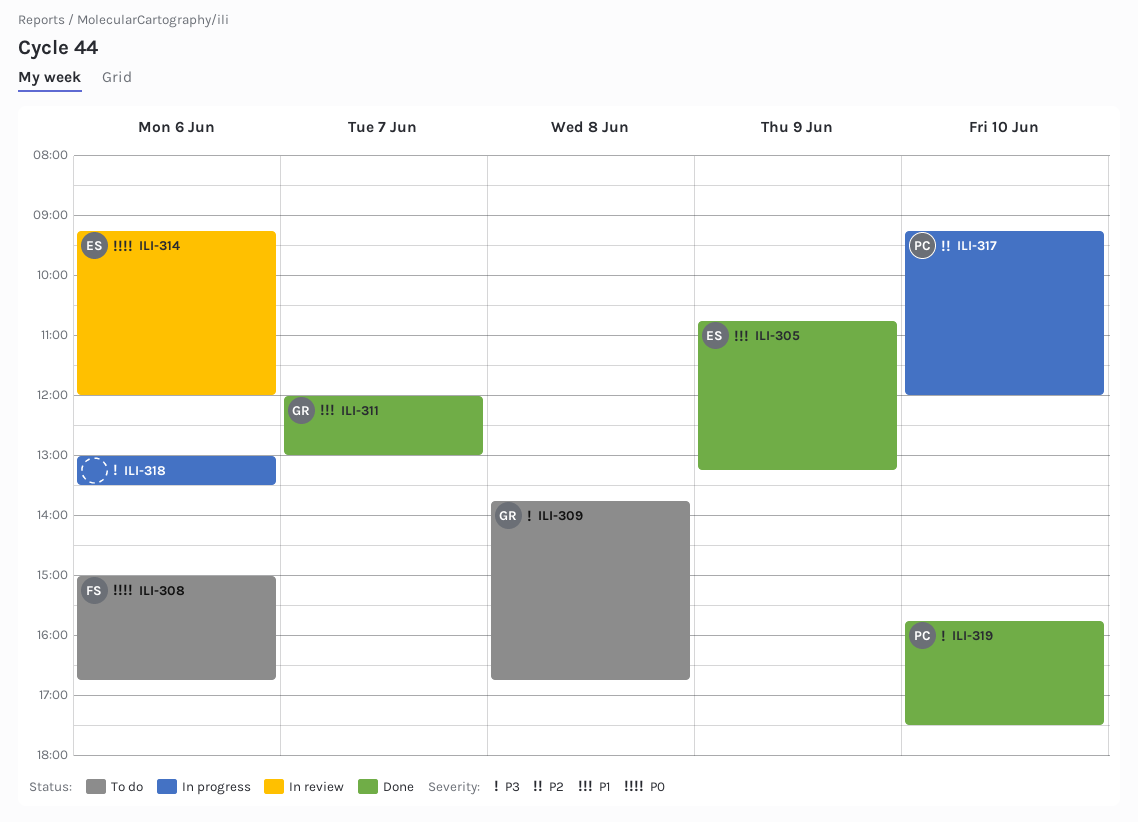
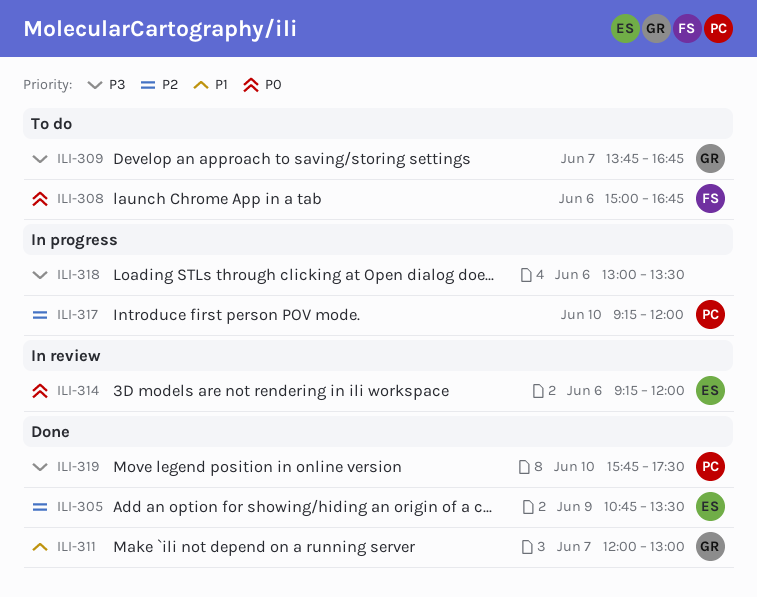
ILI-305, priority: P1 -> P2
ILI-305, ends: 13:15 -> 13:30
ILI-309, day: Jun 8 -> Jun 7

